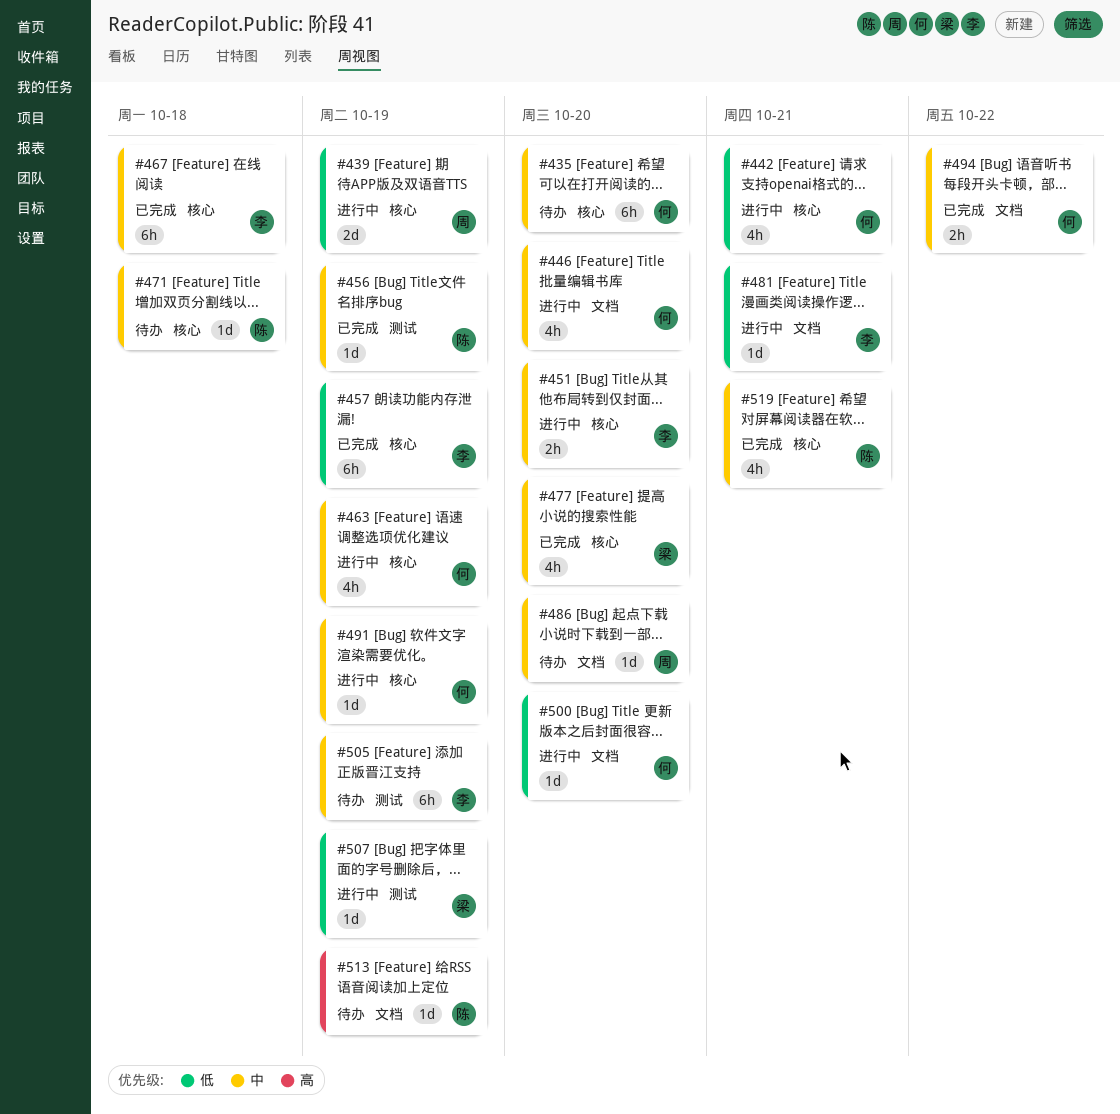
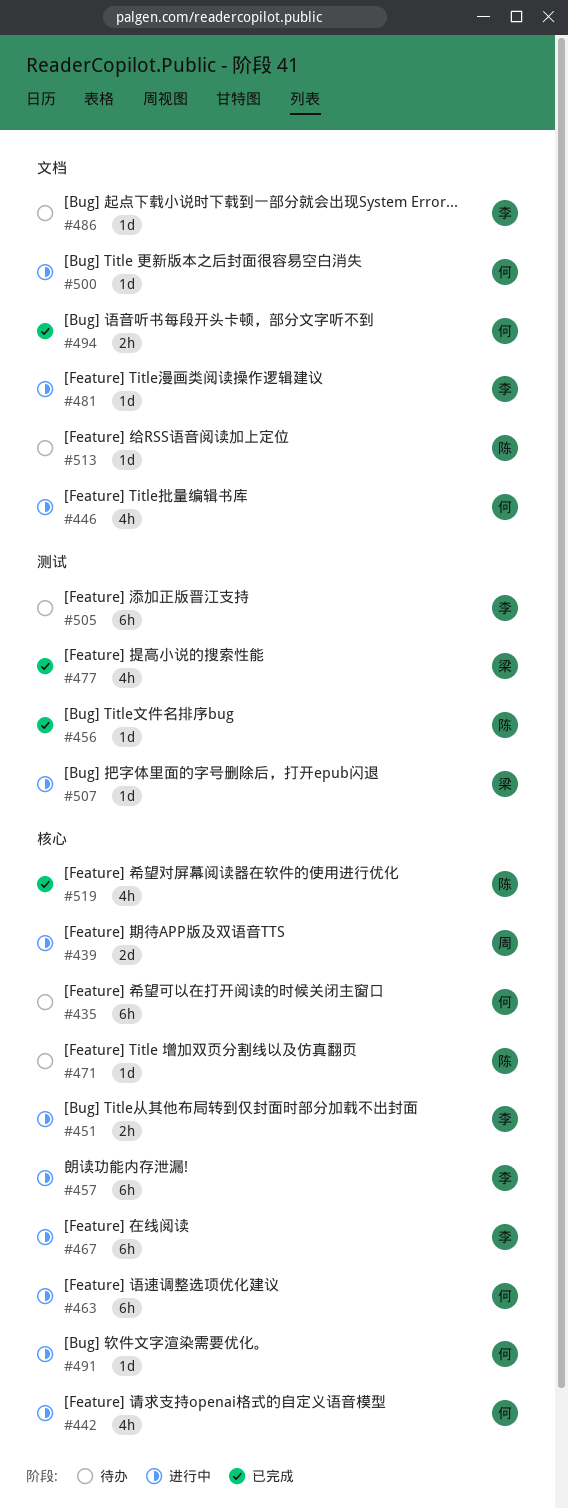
#457, status: 已完成 -> 进行中
#463, estimate: 4h -> 6h
#467, status: 已完成 -> 进行中
#477, label: 核心 -> 测试
#486, owner: 周 -> 李

